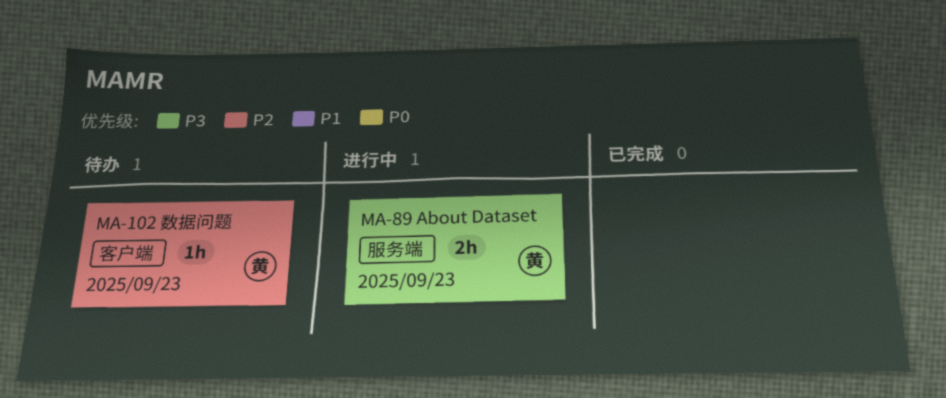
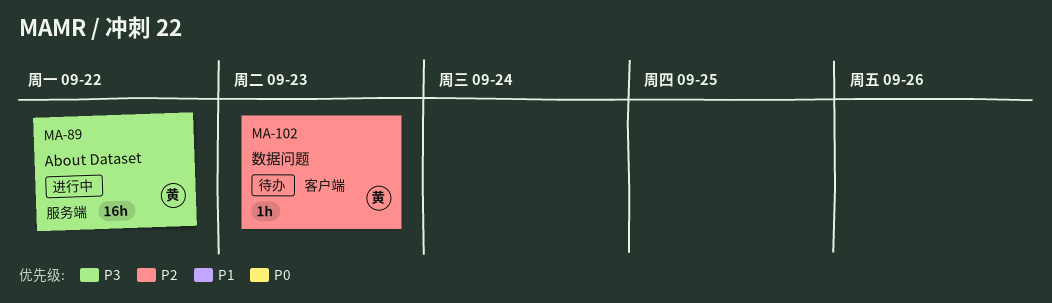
MA-89, estimate: 2h -> 16h
MA-89, due: Sep 23 -> Sep 22

